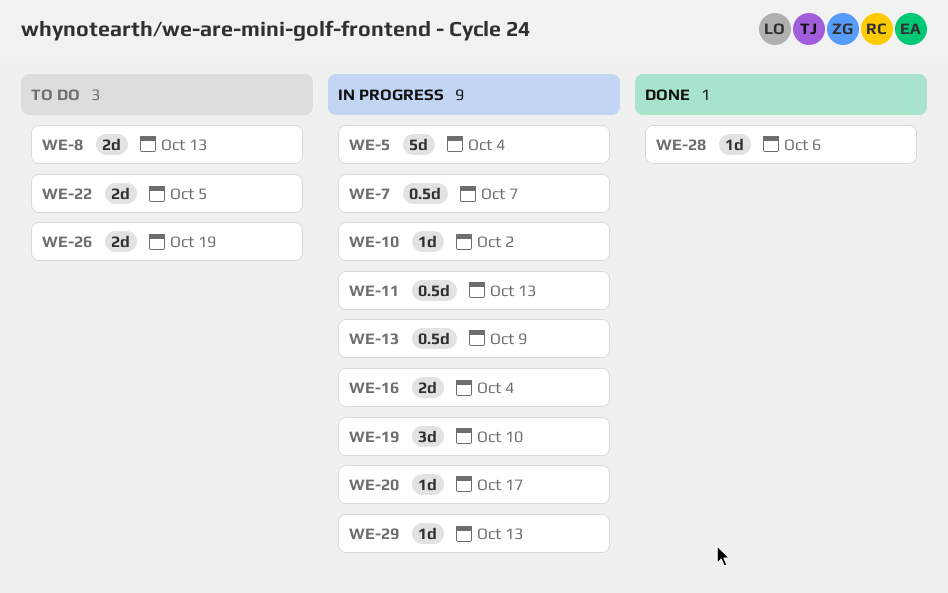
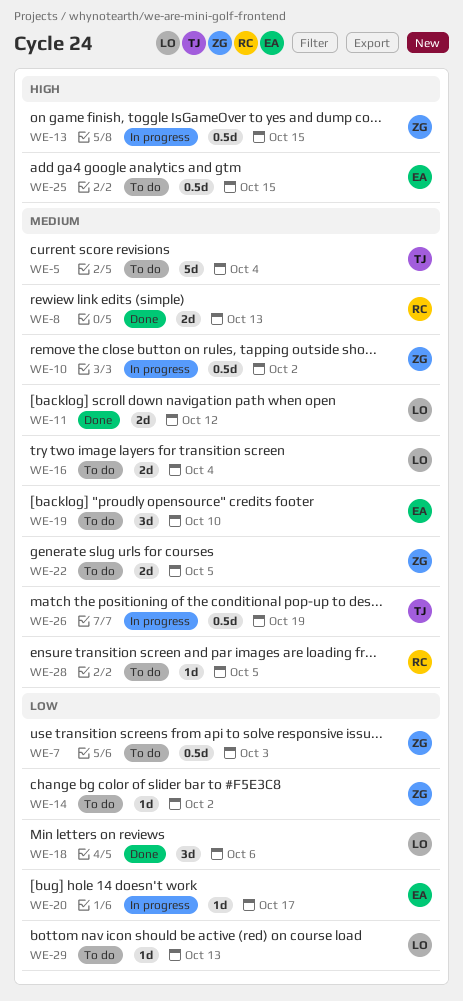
WE-5, status: In progress -> To do
WE-7, status: In progress -> To do
WE-7, due: Oct 7 -> Oct 3
WE-8, status: To do -> Done
WE-10, estimate: 1d -> 0.5d
WE-11, status: In progress -> Done
WE-11, estimate: 0.5d -> 2d
WE-11, due: Oct 13 -> Oct 12
WE-13, due: Oct 9 -> Oct 15
WE-14: none -> present
WE-16, status: In progress -> To do
WE-18: none -> present
WE-19, status: In progress -> To do
WE-25: none -> present
WE-26, status: To do -> In progress
WE-26, estimate: 2d -> 0.5d
WE-28, status: Done -> To do
WE-28, due: Oct 6 -> Oct 5
WE-29, status: In progress -> To do

